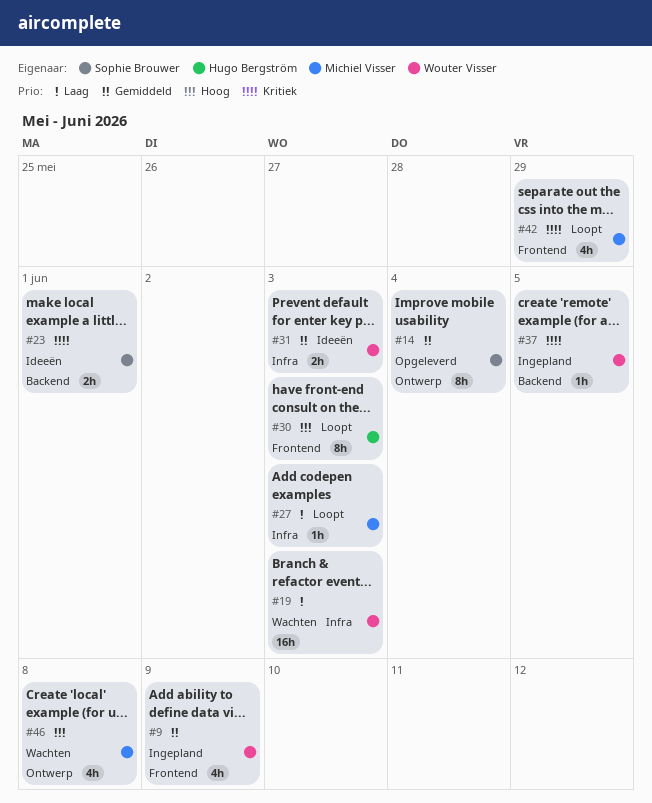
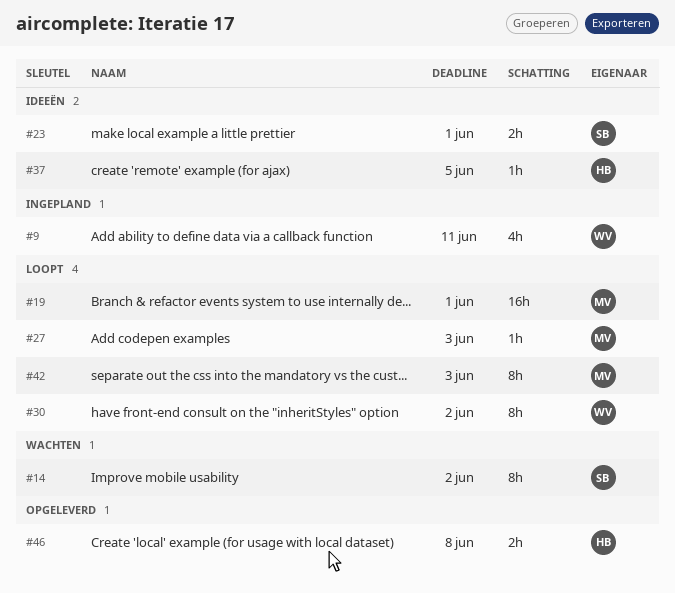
#9, due: Jun 9 -> Jun 11
#14, status: Opgeleverd -> Wachten
#14, due: Jun 4 -> Jun 2
#19, status: Wachten -> Loopt
#19, owner: Wouter Visser -> Michiel Visser
#19, due: Jun 3 -> Jun 1
#30, owner: Hugo Bergström -> Wouter Visser
#30, due: Jun 3 -> Jun 2
#31: present -> none
#37, status: Ingepland -> Ideeën
#37, owner: Wouter Visser -> Hugo Bergström
#42, estimate: 4h -> 8h
#42, due: May 29 -> Jun 3
#46, status: Wachten -> Opgeleverd
#46, owner: Michiel Visser -> Hugo Bergström
#46, estimate: 4h -> 2h

